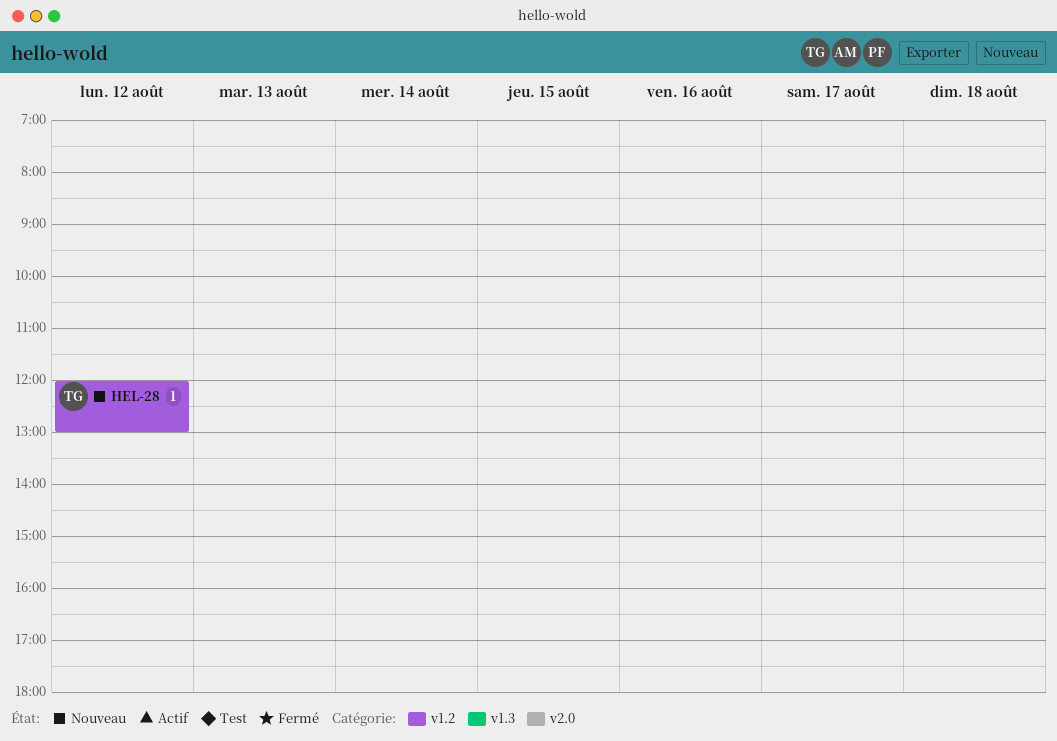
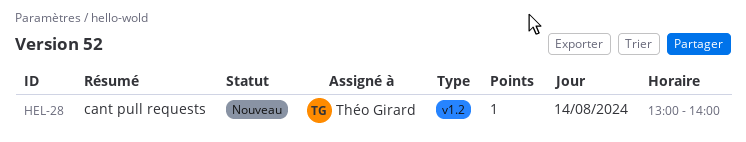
HEL-28, day: Aug 12 -> Aug 14
HEL-28, begins: 12:00 -> 13:00
HEL-28, ends: 13:00 -> 14:00

